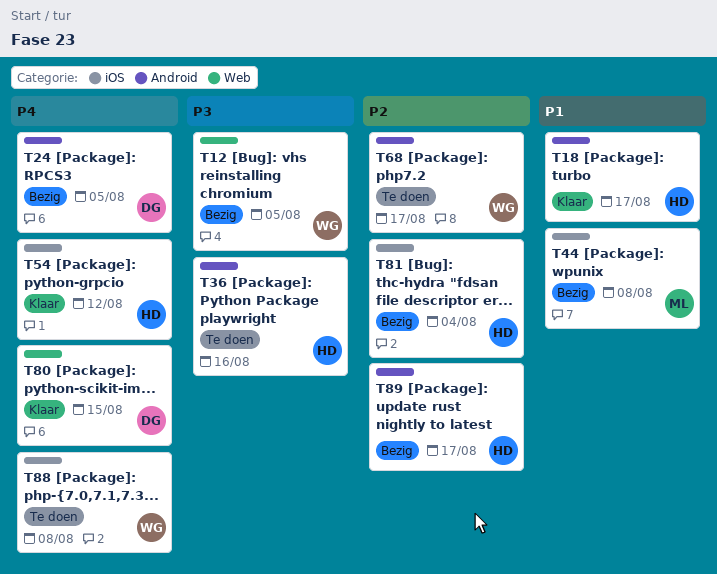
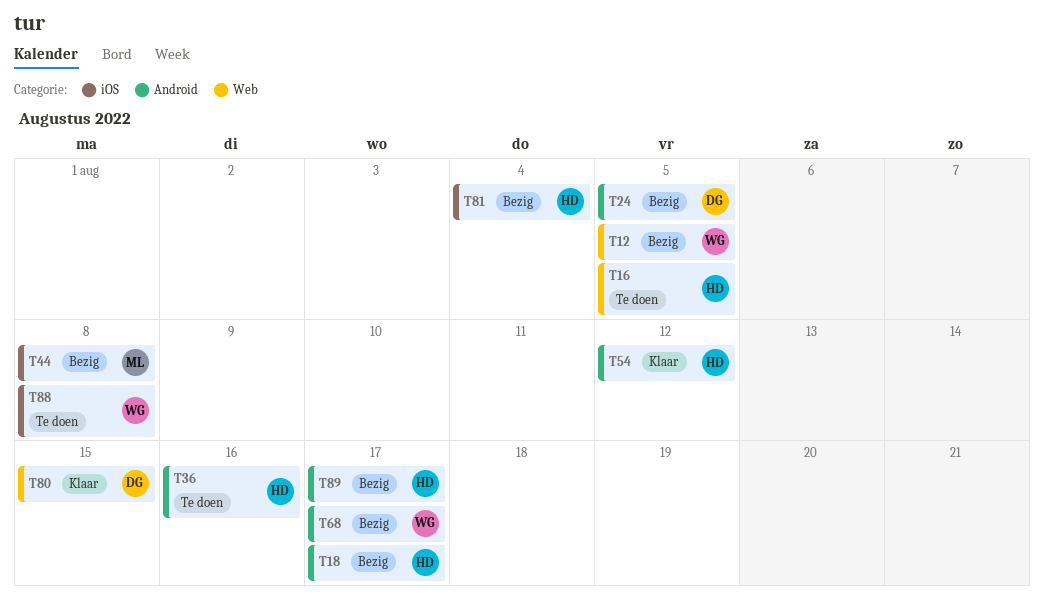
T16: none -> present
T18, status: Klaar -> Bezig
T54, label: iOS -> Android
T68, status: Te doen -> Bezig

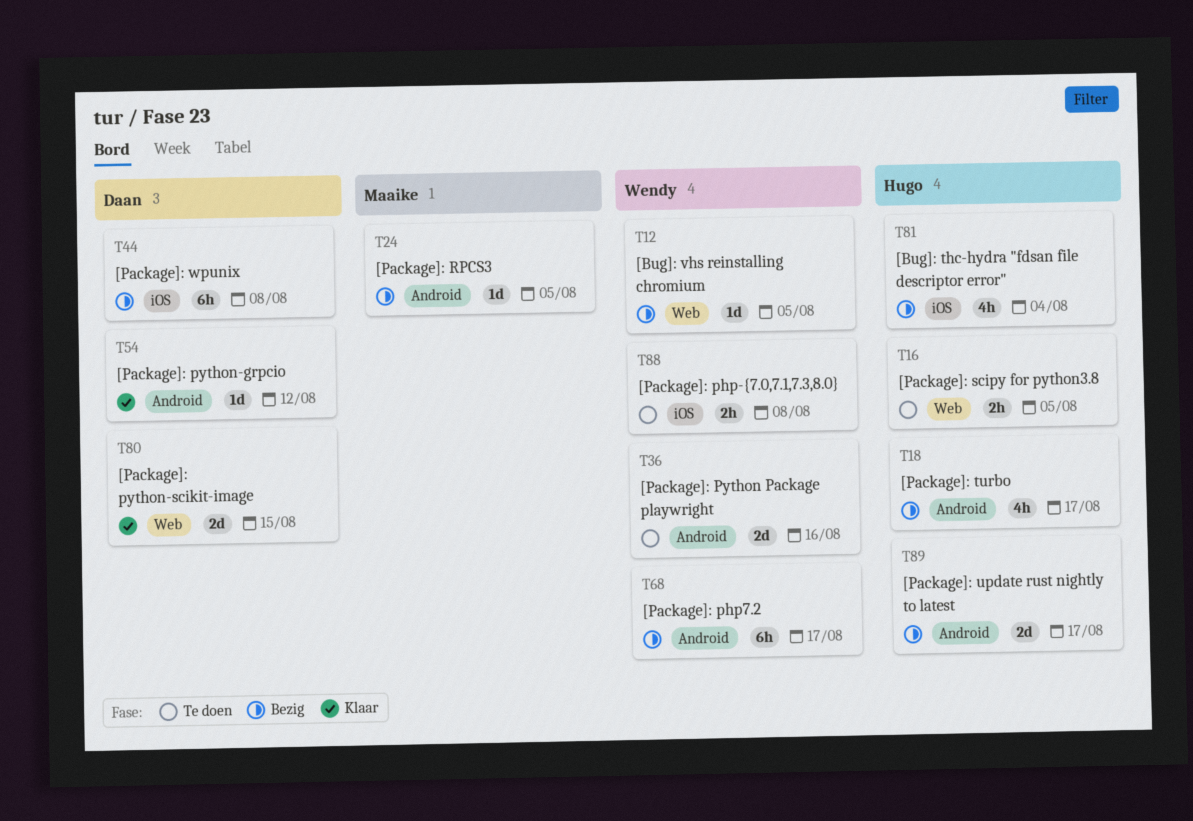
T24, owner: Daan -> Maaike
T36, owner: Hugo -> Wendy
T44, owner: Maaike -> Daan
T54, owner: Hugo -> Daan

